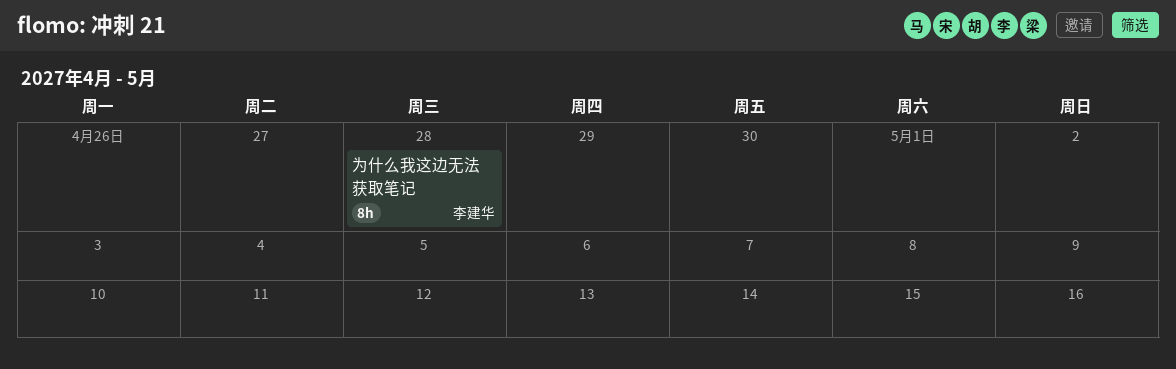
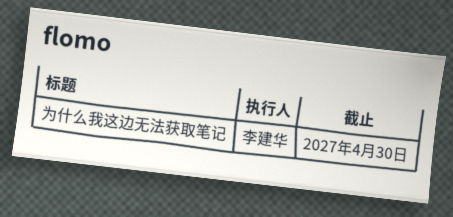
为什么我这边无法获取笔记, due: Apr 28 -> Apr 30

